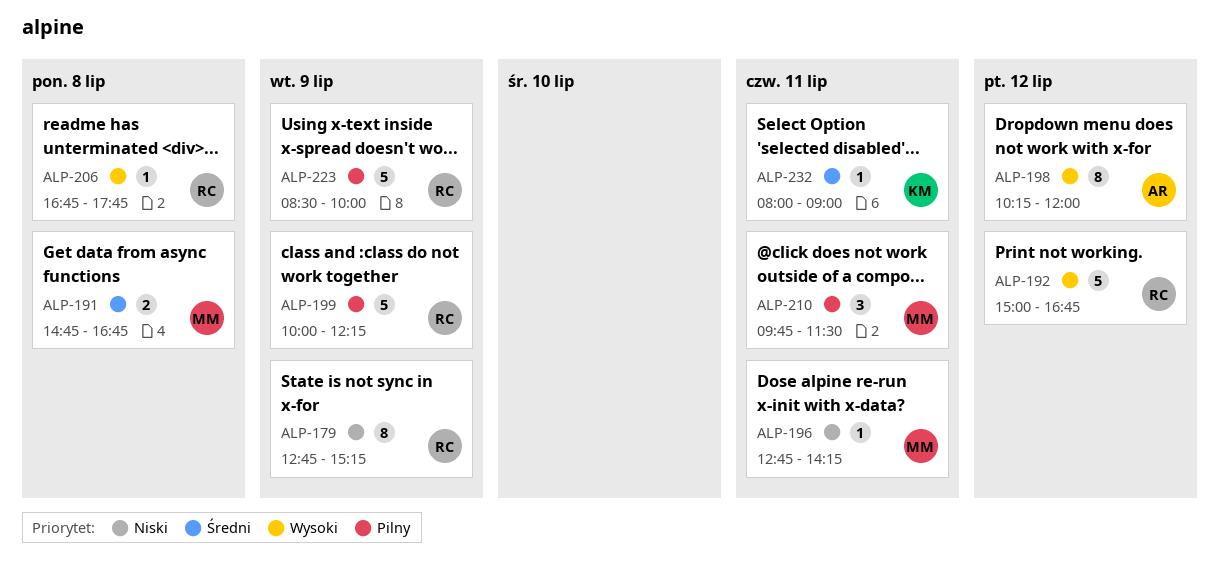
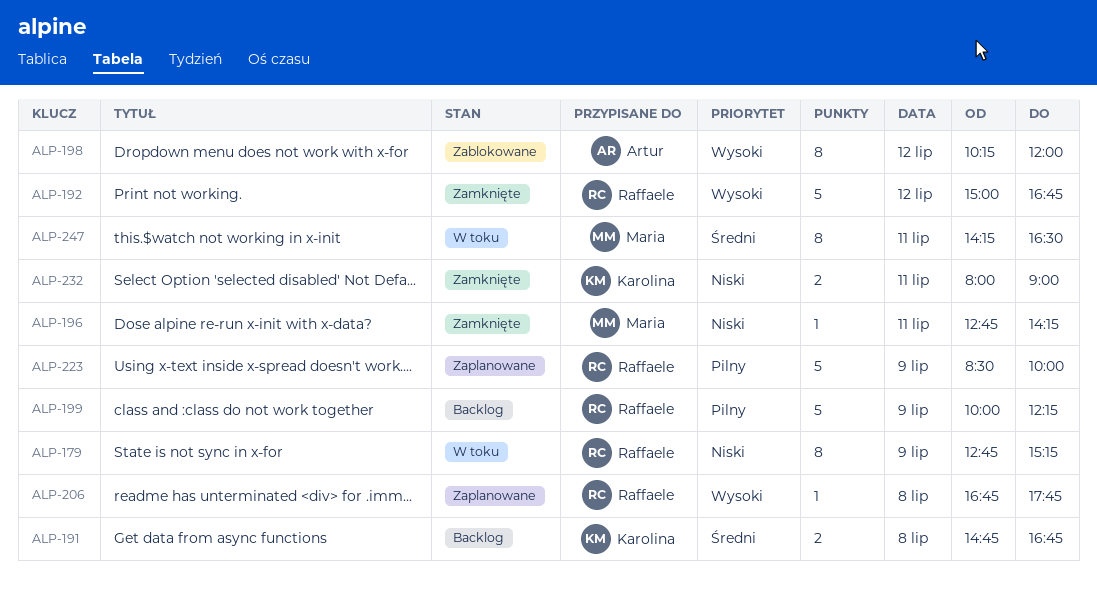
ALP-191, owner: Maria -> Karolina
ALP-210: present -> none
ALP-232, priority: Średni -> Niski
ALP-232, estimate: 1 -> 2
ALP-247: none -> present

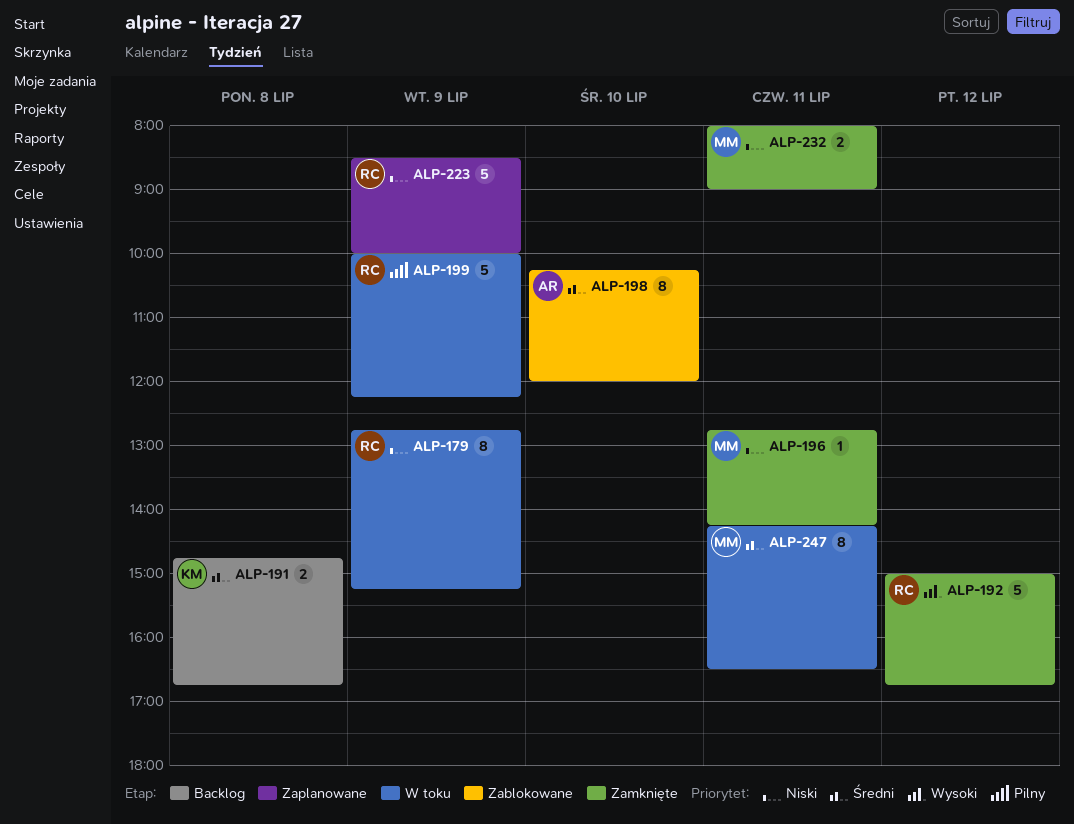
ALP-198, priority: Wysoki -> Średni
ALP-198, day: Jul 12 -> Jul 10
ALP-199, status: Backlog -> W toku
ALP-206: present -> none
ALP-223, priority: Pilny -> Niski
ALP-232, owner: Karolina -> Maria

